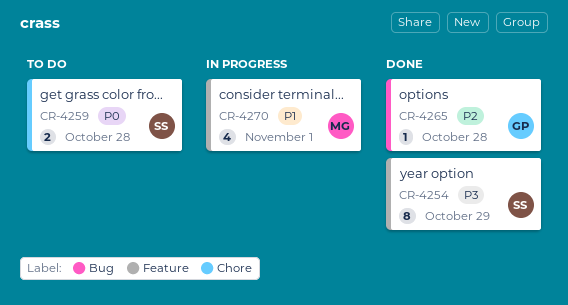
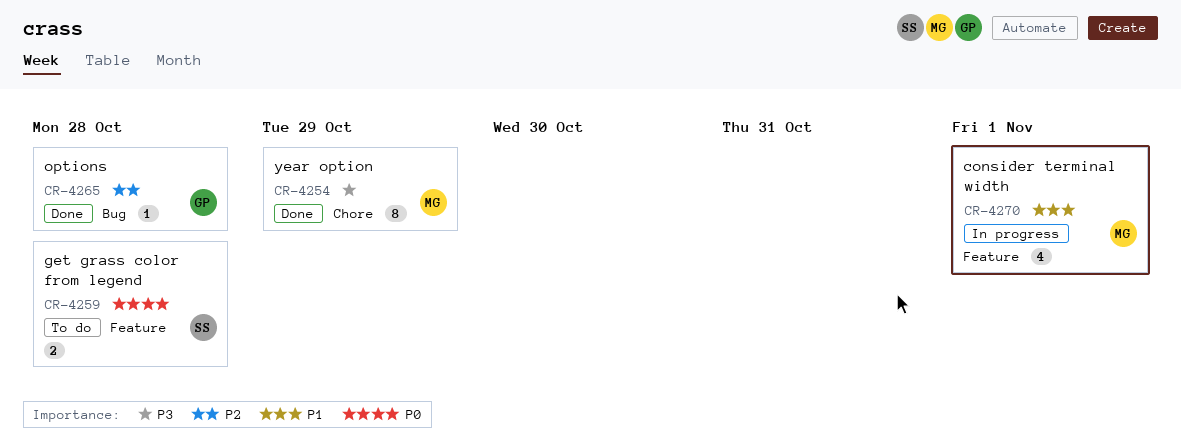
CR-4254, owner: SS -> MG
CR-4254, label: Feature -> Chore
CR-4259, label: Chore -> Feature

